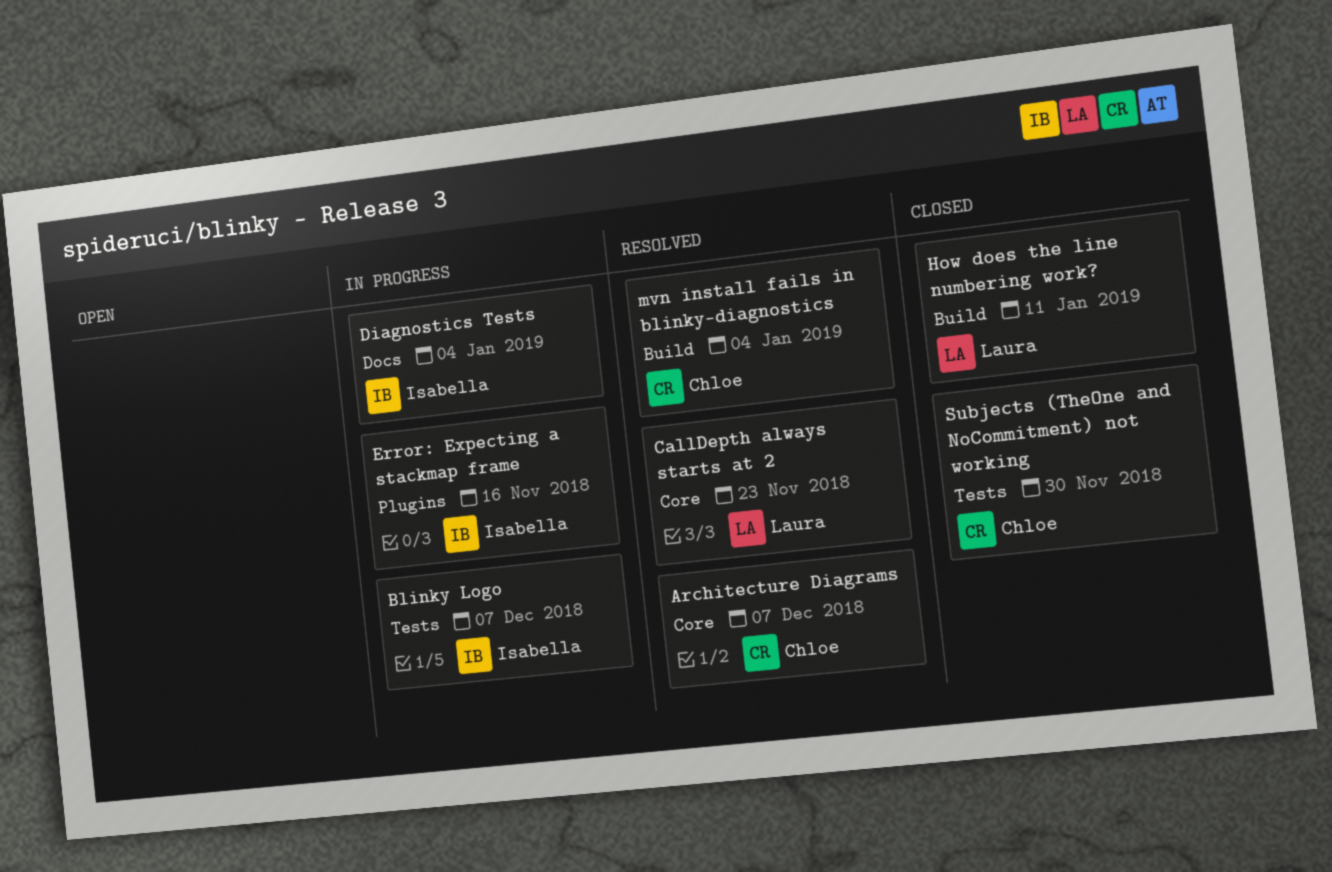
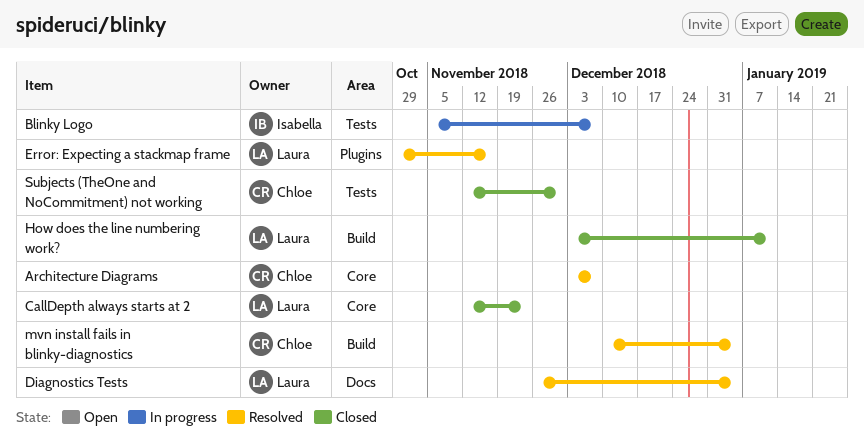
CallDepth always starts at 2, status: Resolved -> Closed
Diagnostics Tests, status: In progress -> Resolved
Diagnostics Tests, owner: Isabella -> Laura
Error: Expecting a stackmap frame, status: In progress -> Resolved
Error: Expecting a stackmap frame, owner: Isabella -> Laura

